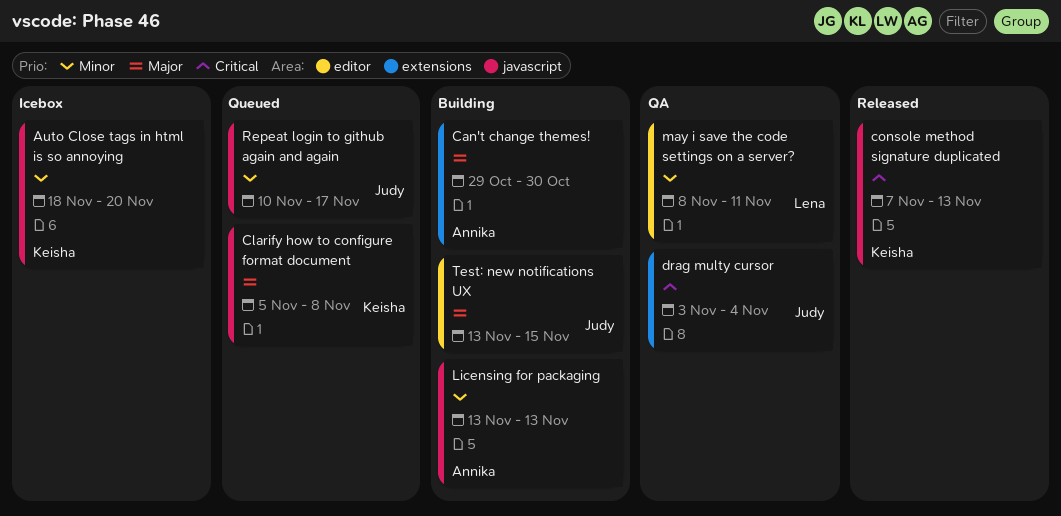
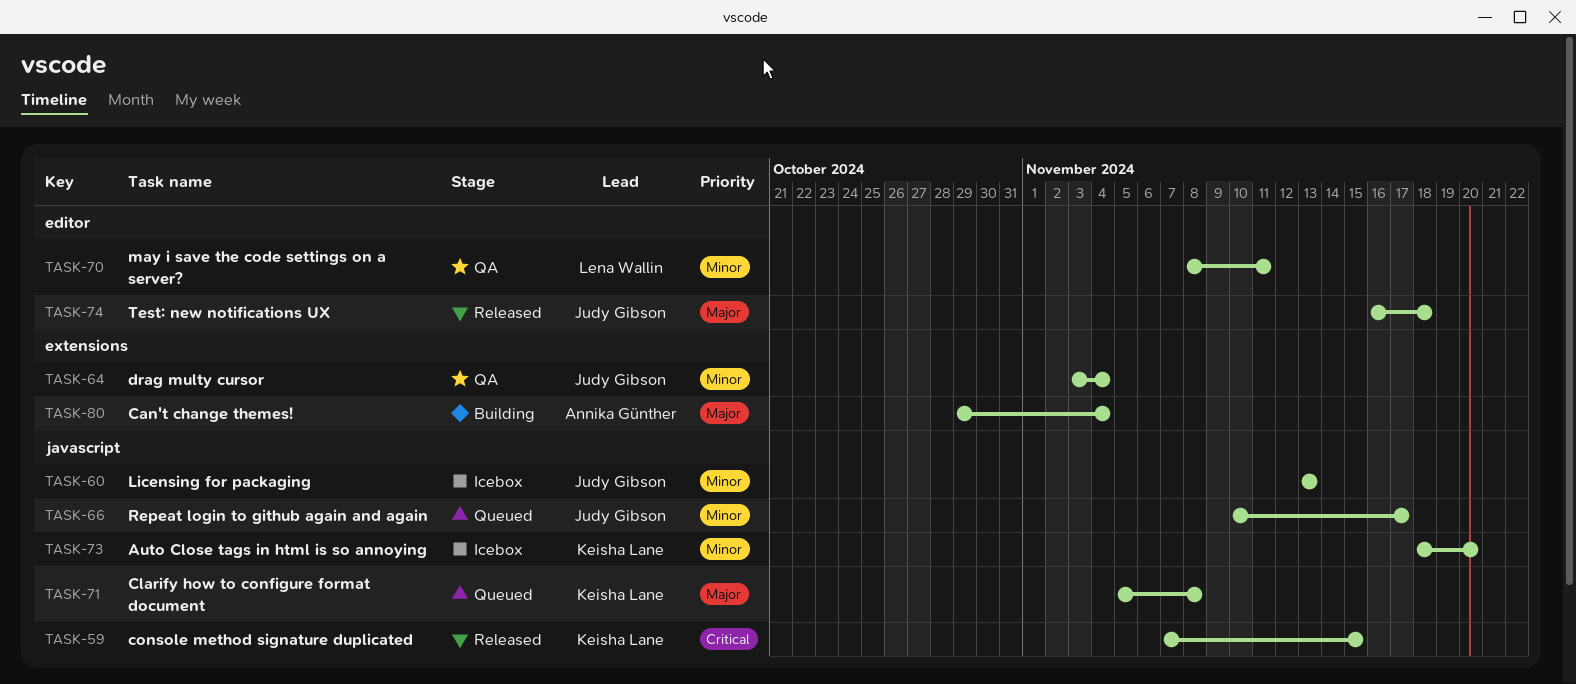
Can't change themes!, due: Oct 30 -> Nov 4
console method signature duplicated, due: Nov 13 -> Nov 15
drag multy cursor, priority: Critical -> Minor
Licensing for packaging, status: Building -> Icebox
Licensing for packaging, owner: Annika Günther -> Judy Gibson
Test: new notifications UX, status: Building -> Released
Test: new notifications UX, start: Nov 13 -> Nov 16
Test: new notifications UX, due: Nov 15 -> Nov 18

